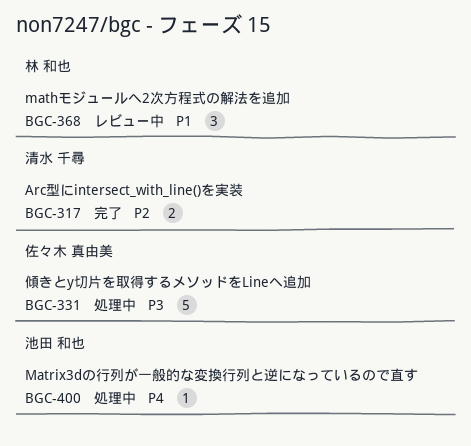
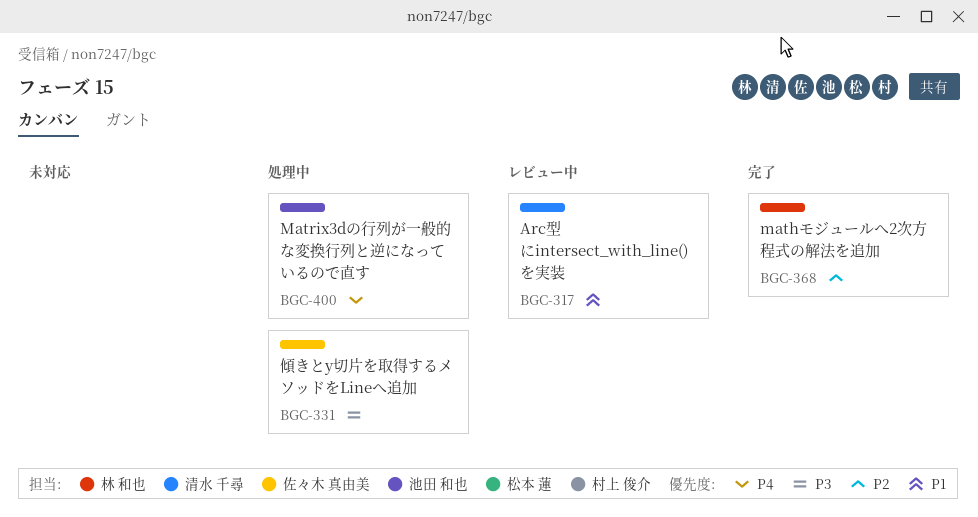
BGC-317, status: 完了 -> レビュー中
BGC-317, priority: P2 -> P1
BGC-368, status: レビュー中 -> 完了
BGC-368, priority: P1 -> P2

